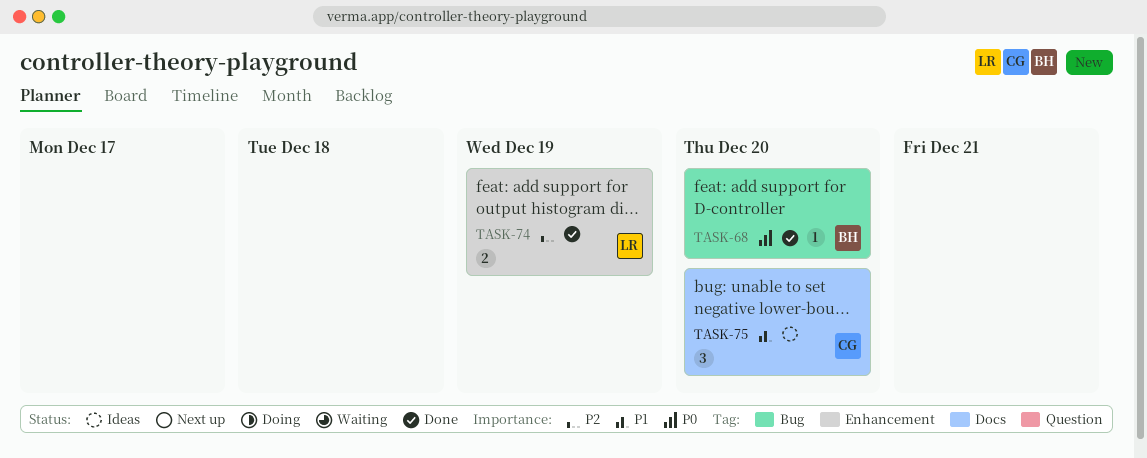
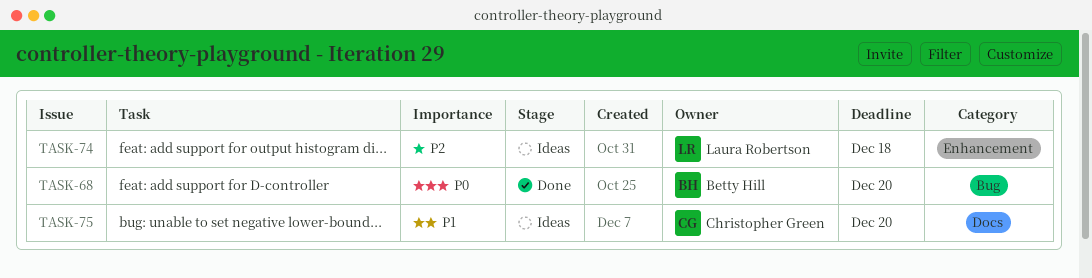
TASK-74, status: Done -> Ideas
TASK-74, due: Dec 19 -> Dec 18

